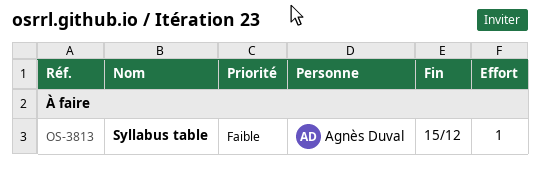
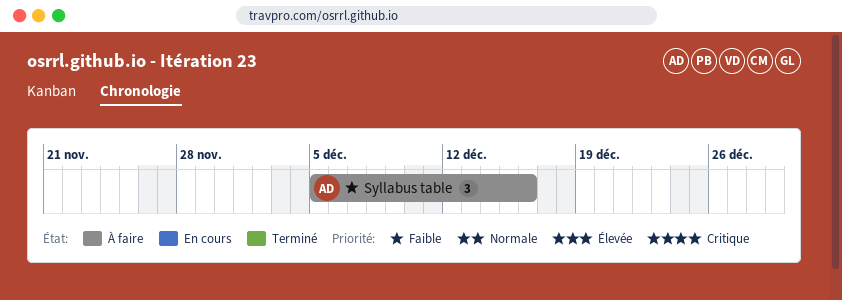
Syllabus table, estimate: 1 -> 3
Syllabus table, due: Dec 15 -> Dec 16

